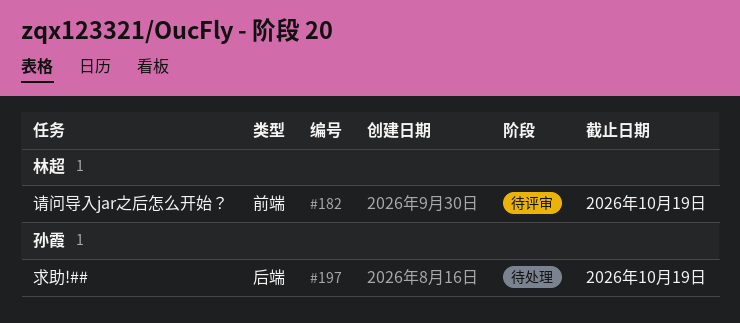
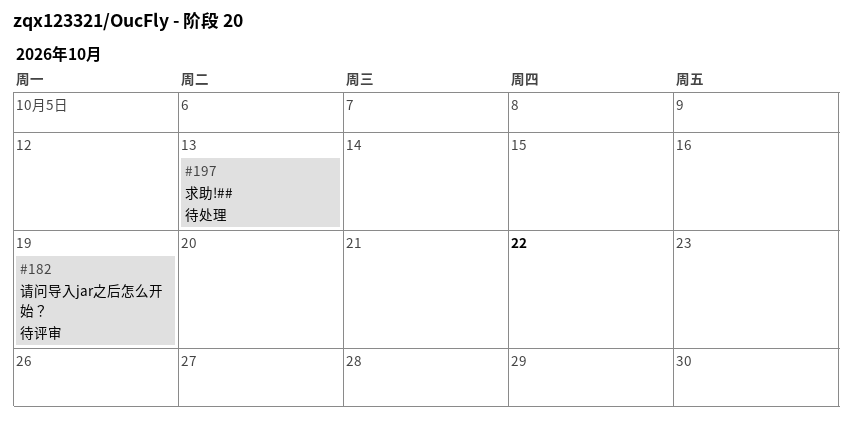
#197, due: Oct 19 -> Oct 13

